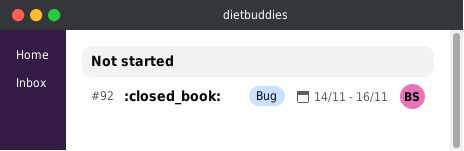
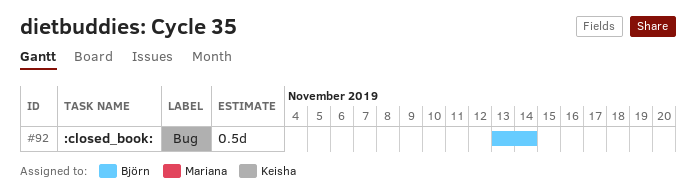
#92, start: Nov 14 -> Nov 13
#92, due: Nov 16 -> Nov 14

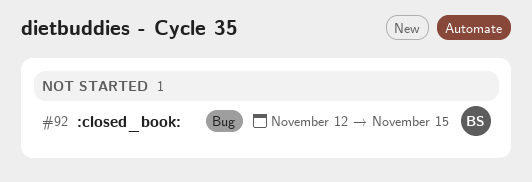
#92, start: Nov 13 -> Nov 12
#92, due: Nov 14 -> Nov 15

